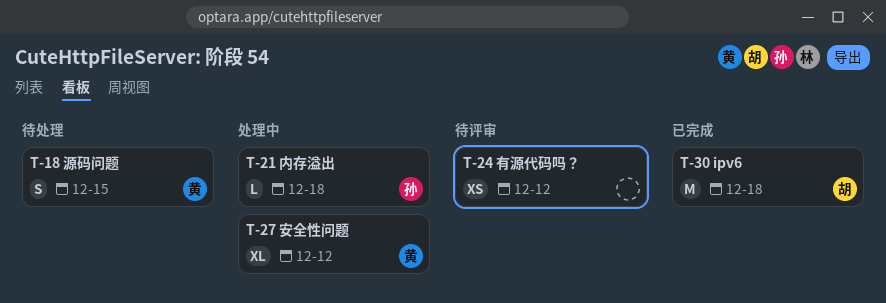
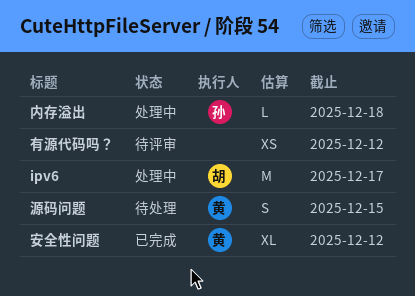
ipv6, status: 已完成 -> 处理中
ipv6, due: Dec 18 -> Dec 17
安全性问题, status: 处理中 -> 已完成

